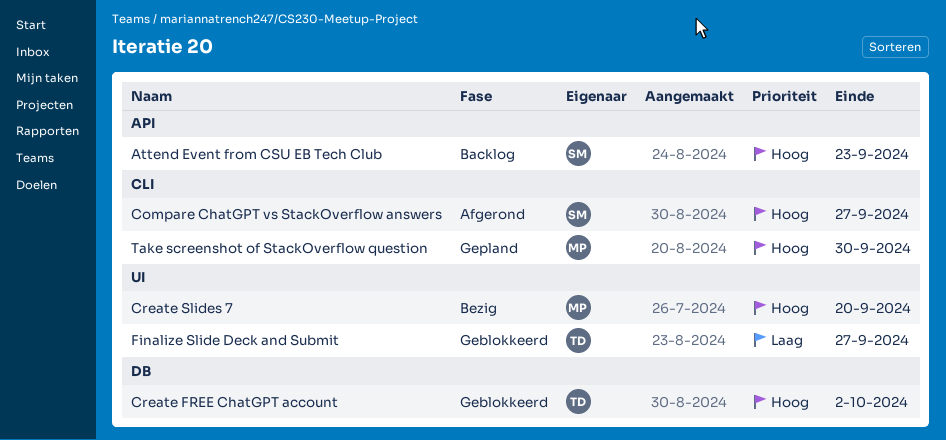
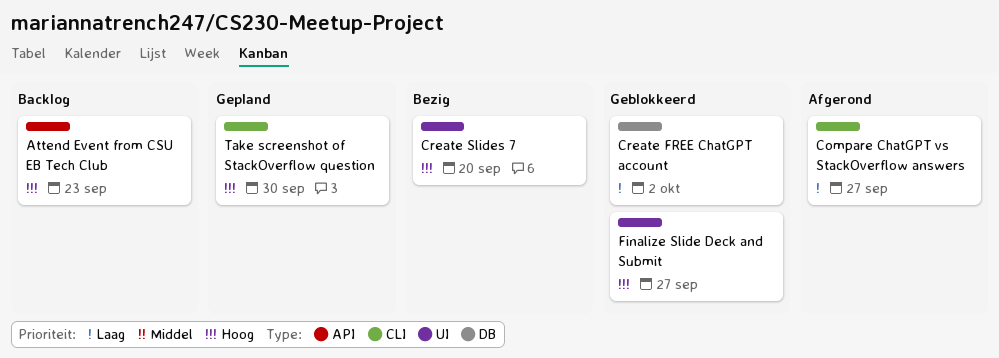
Compare ChatGPT vs StackOverflow answers, priority: Hoog -> Laag
Create FREE ChatGPT account, priority: Hoog -> Laag
Finalize Slide Deck and Submit, priority: Laag -> Hoog

